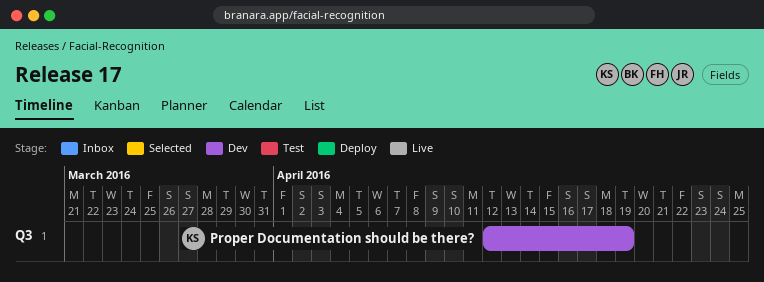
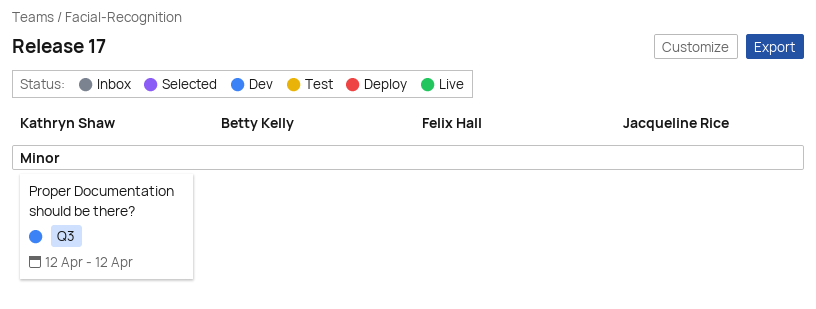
Proper Documentation should be there?, due: Apr 19 -> Apr 12

